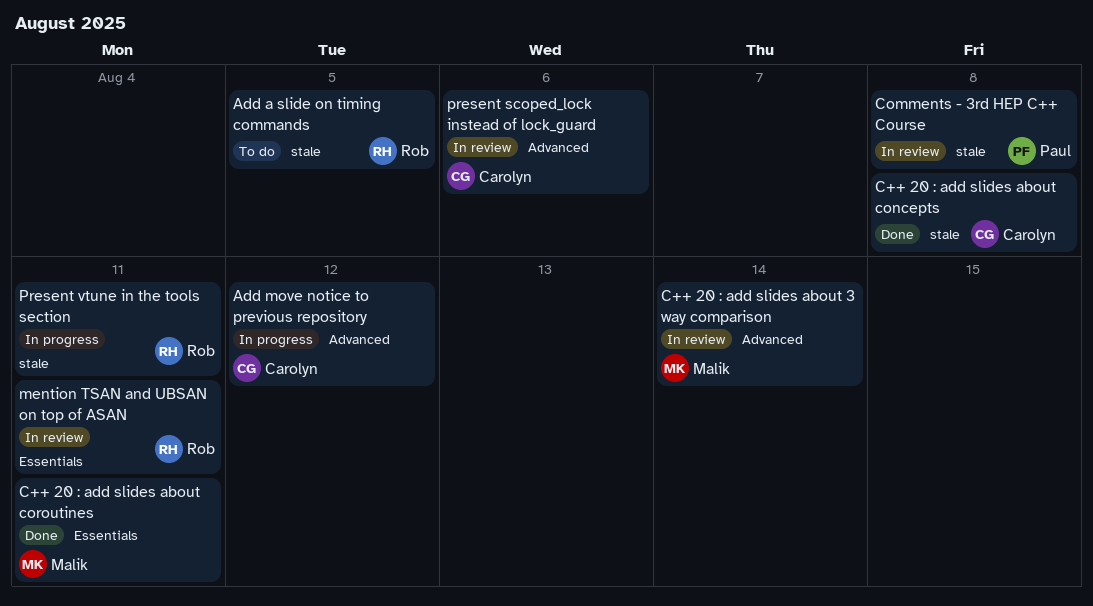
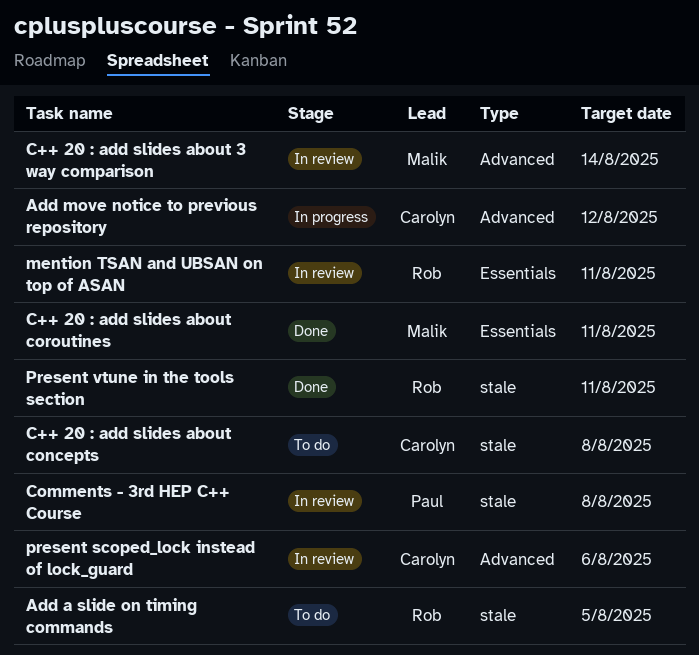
C++ 20 : add slides about concepts, status: Done -> To do
Present vtune in the tools section, status: In progress -> Done

